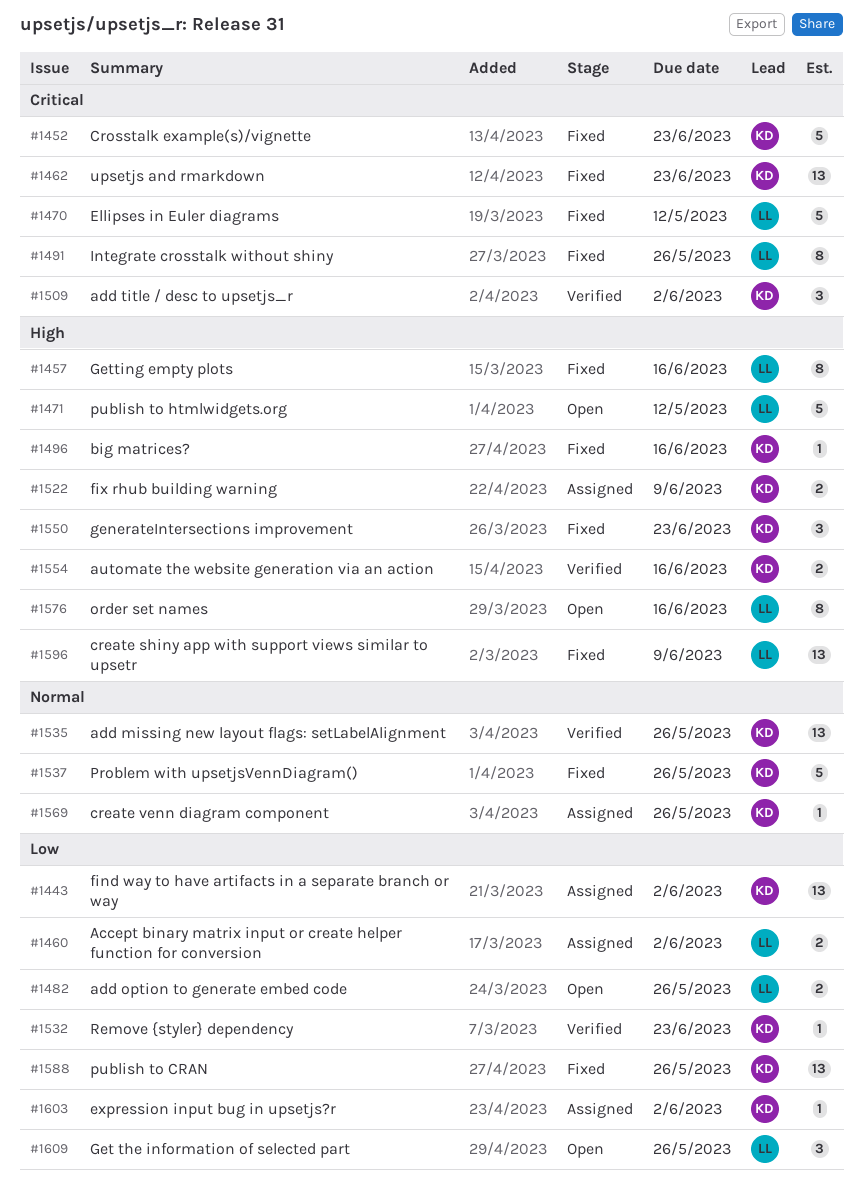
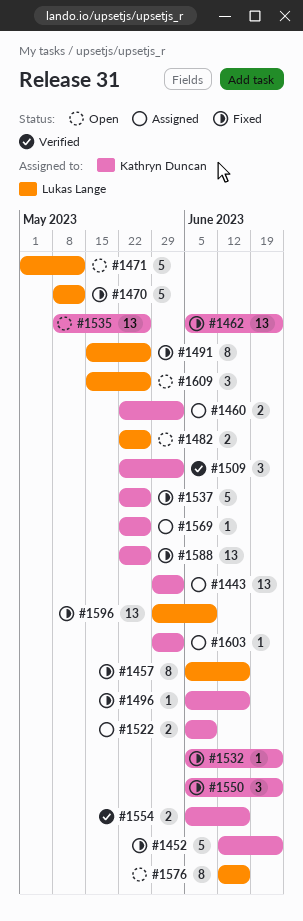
#1460, owner: Lukas Lange -> Kathryn Duncan
#1532, status: Verified -> Fixed
#1535, status: Verified -> Open

